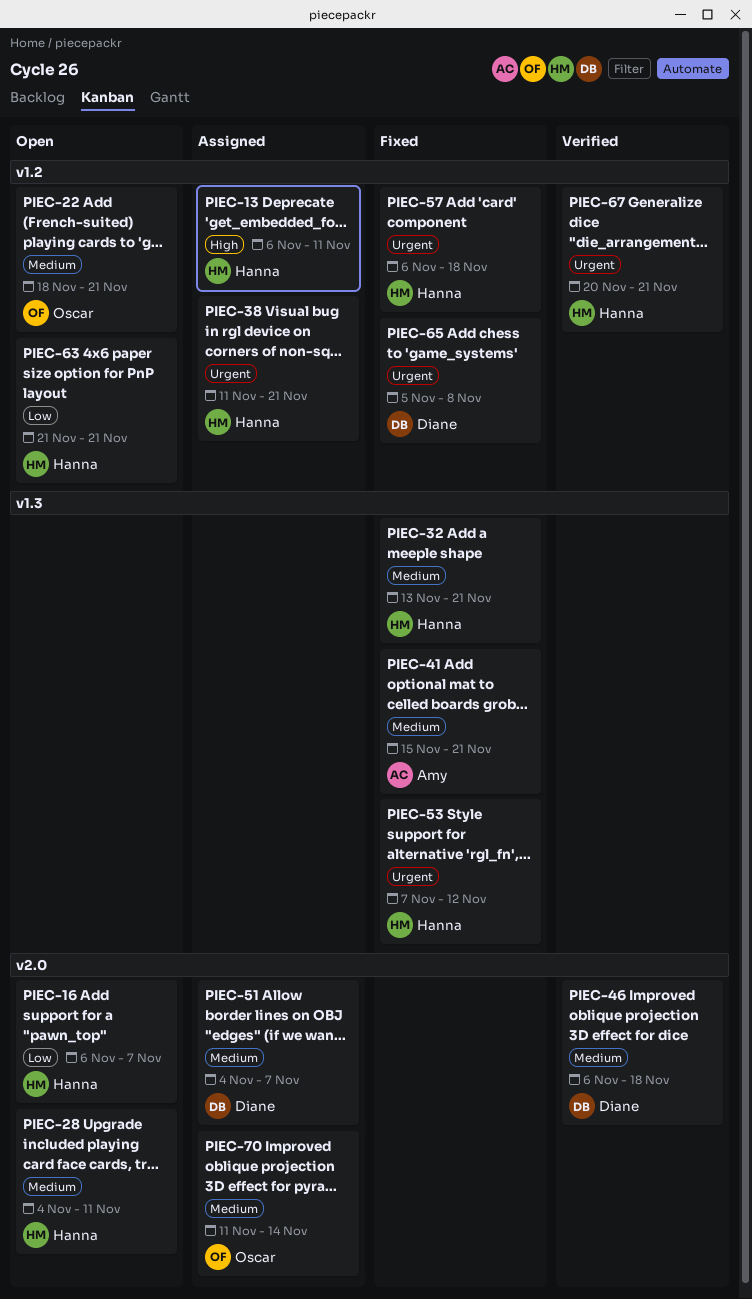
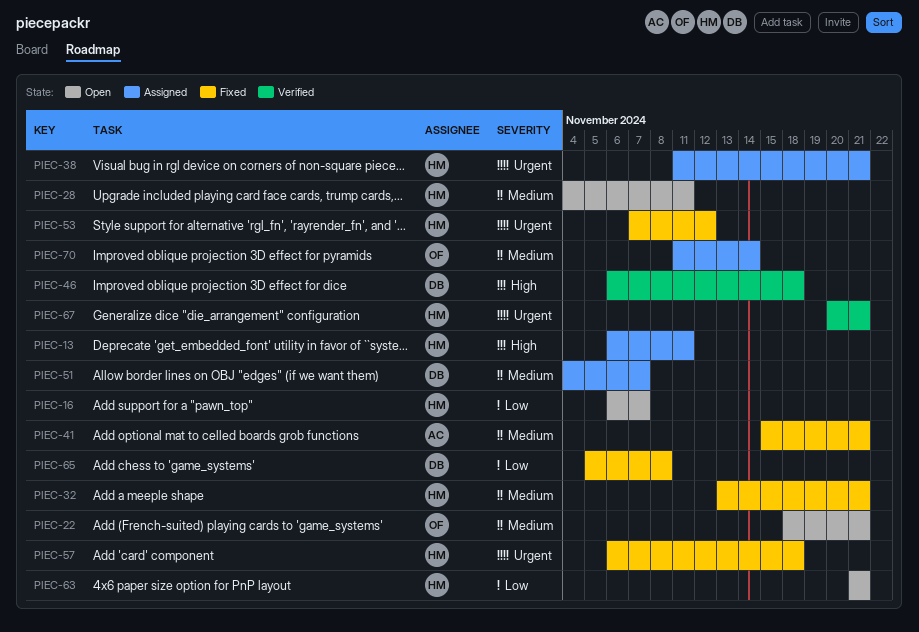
PIEC-46, priority: Medium -> High
PIEC-65, priority: Urgent -> Low

